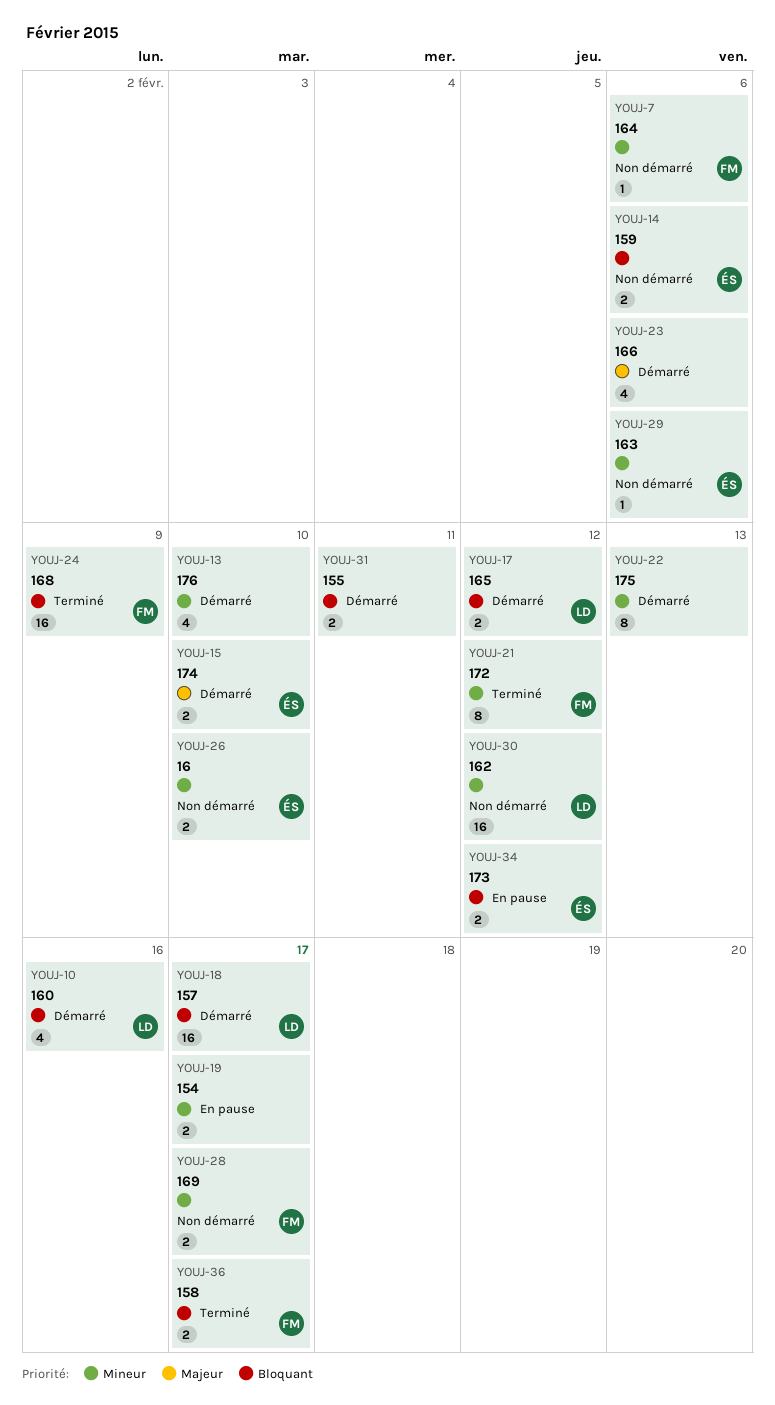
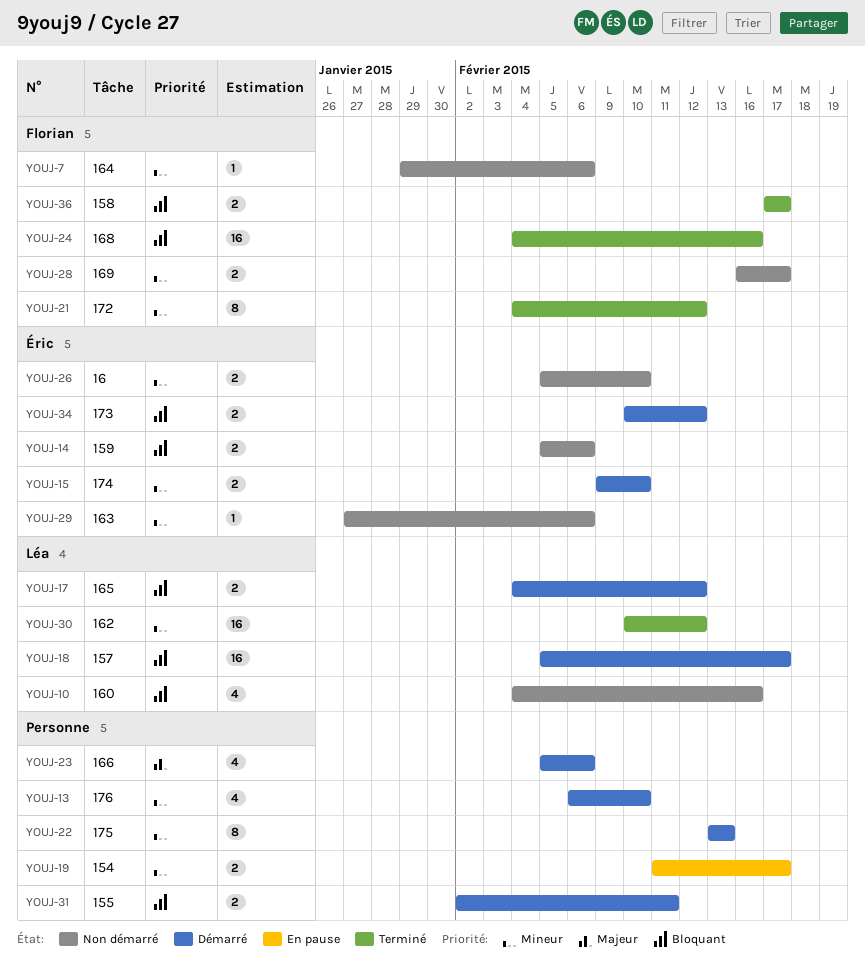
YOUJ-10, status: Démarré -> Non démarré
YOUJ-15, priority: Majeur -> Mineur
YOUJ-24, due: Feb 9 -> Feb 16
YOUJ-30, status: Non démarré -> Terminé
YOUJ-34, status: En pause -> Démarré

